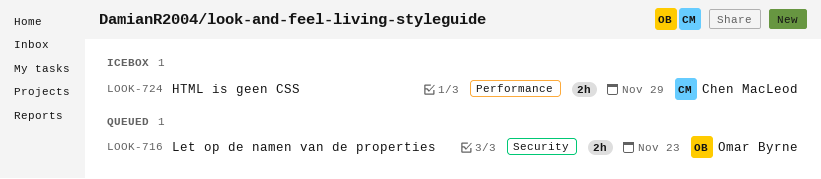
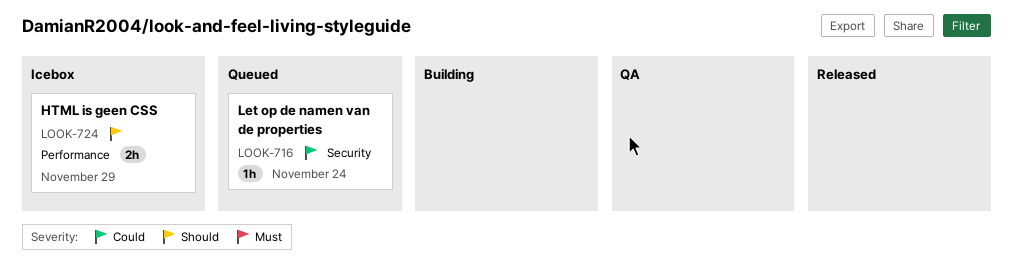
LOOK-716, estimate: 2h -> 1h
LOOK-716, due: Nov 23 -> Nov 24

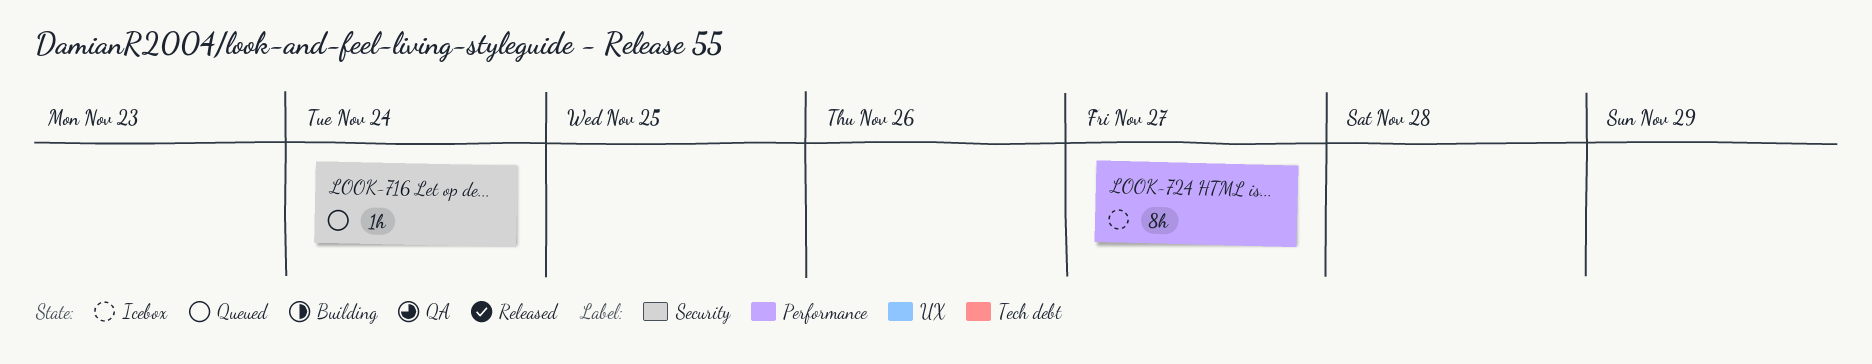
LOOK-724, estimate: 2h -> 8h
LOOK-724, due: Nov 29 -> Nov 27

